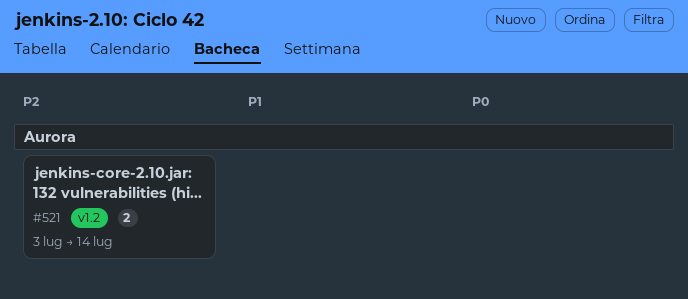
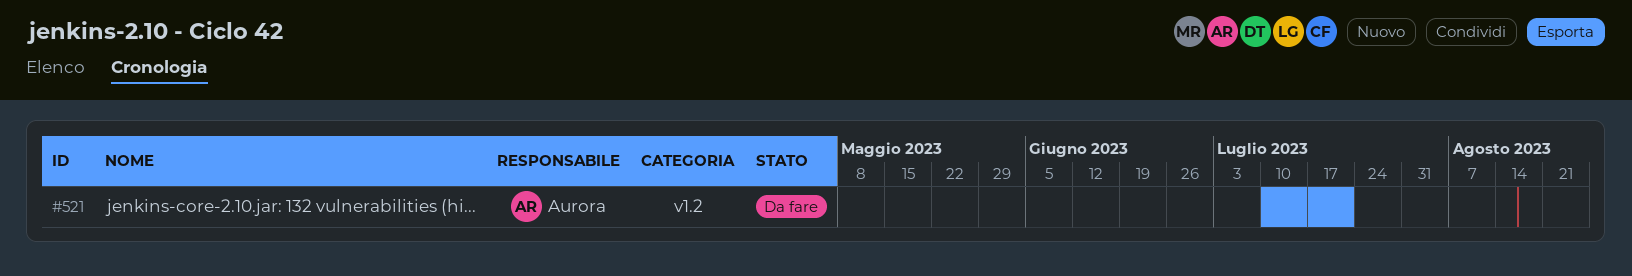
#521, start: Jul 3 -> Jul 10
#521, due: Jul 14 -> Jul 21

